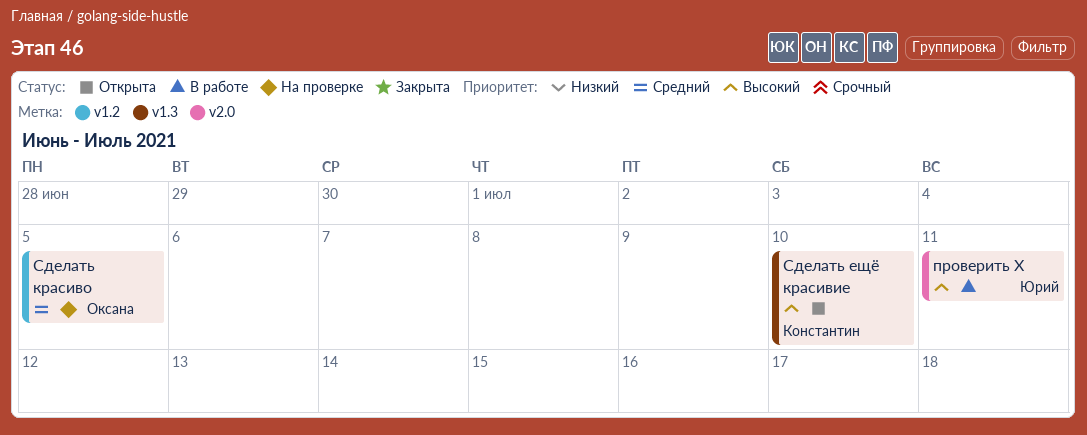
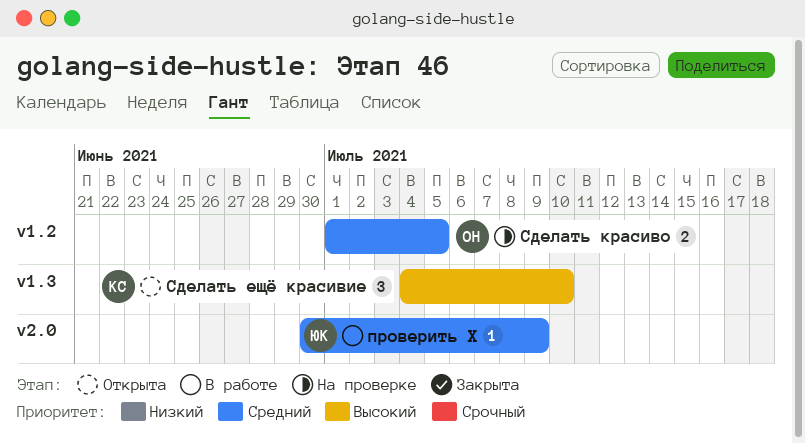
проверить X, priority: Высокий -> Средний
проверить X, due: Jul 11 -> Jul 9

